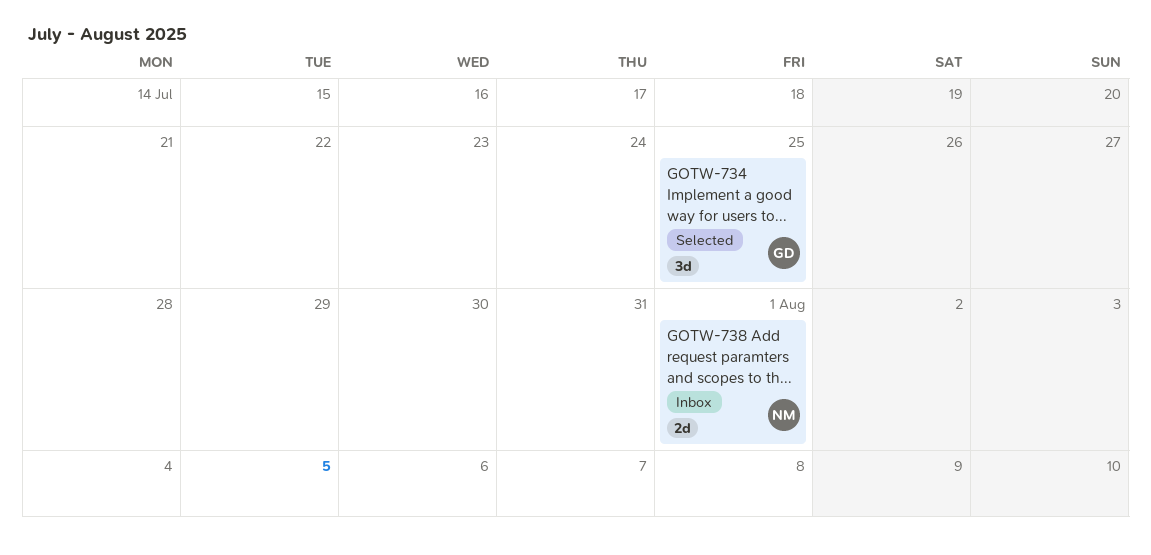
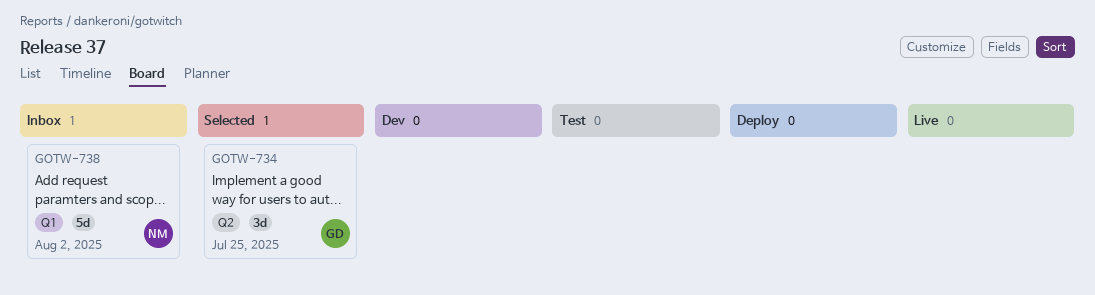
GOTW-738, estimate: 2d -> 5d
GOTW-738, due: Aug 1 -> Aug 2

